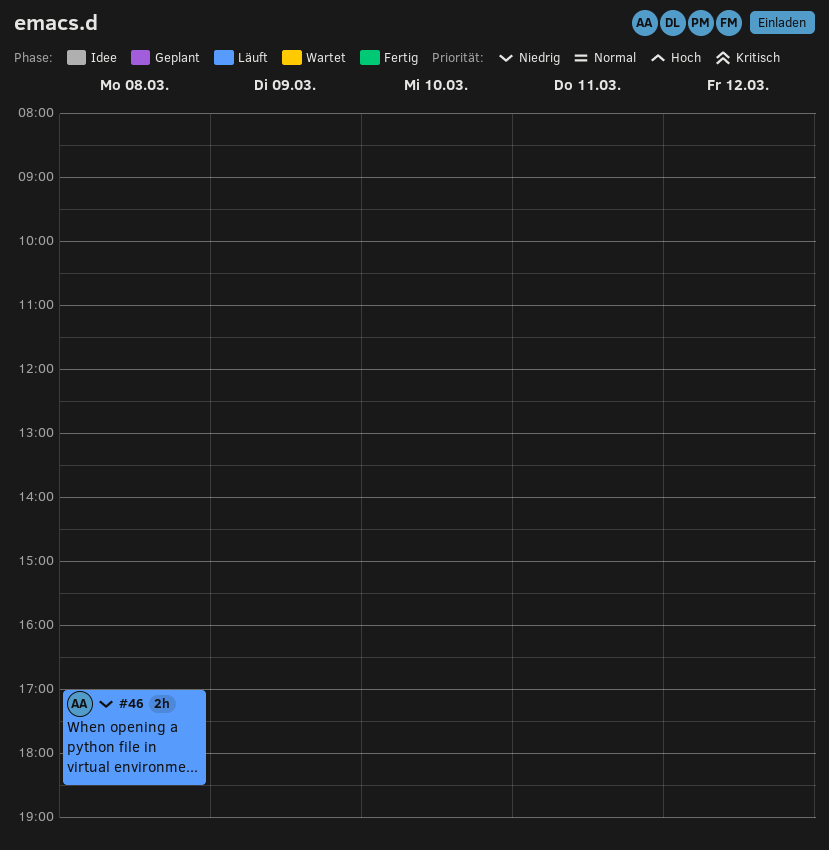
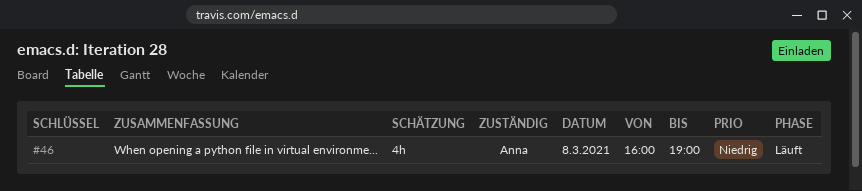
#46, estimate: 2h -> 4h
#46, begins: 17:00 -> 16:00
#46, ends: 18:30 -> 19:00

